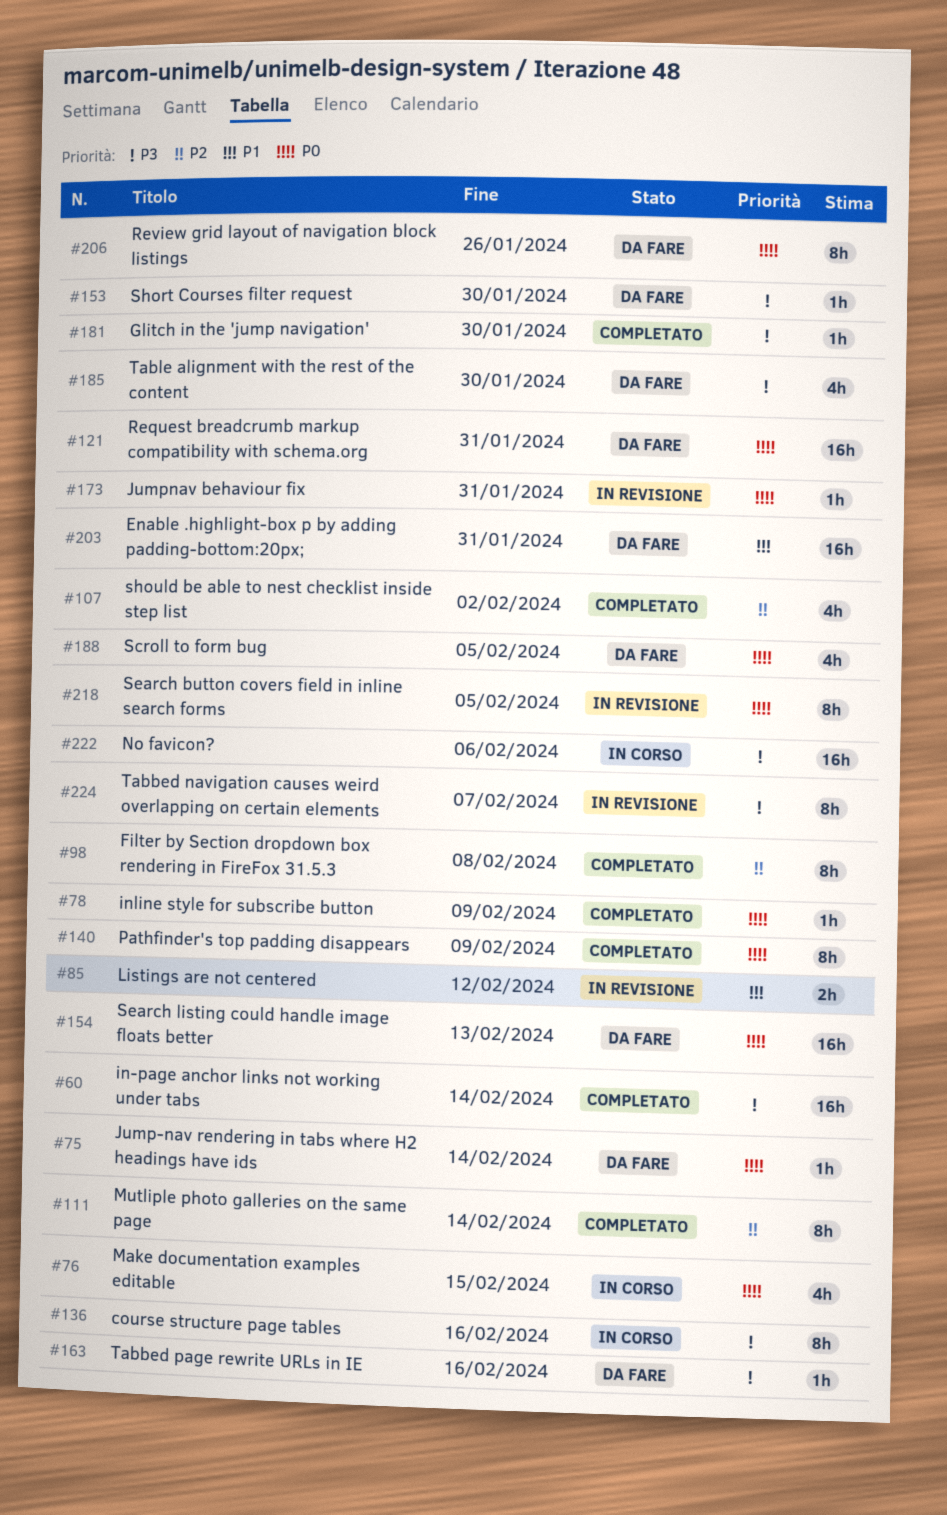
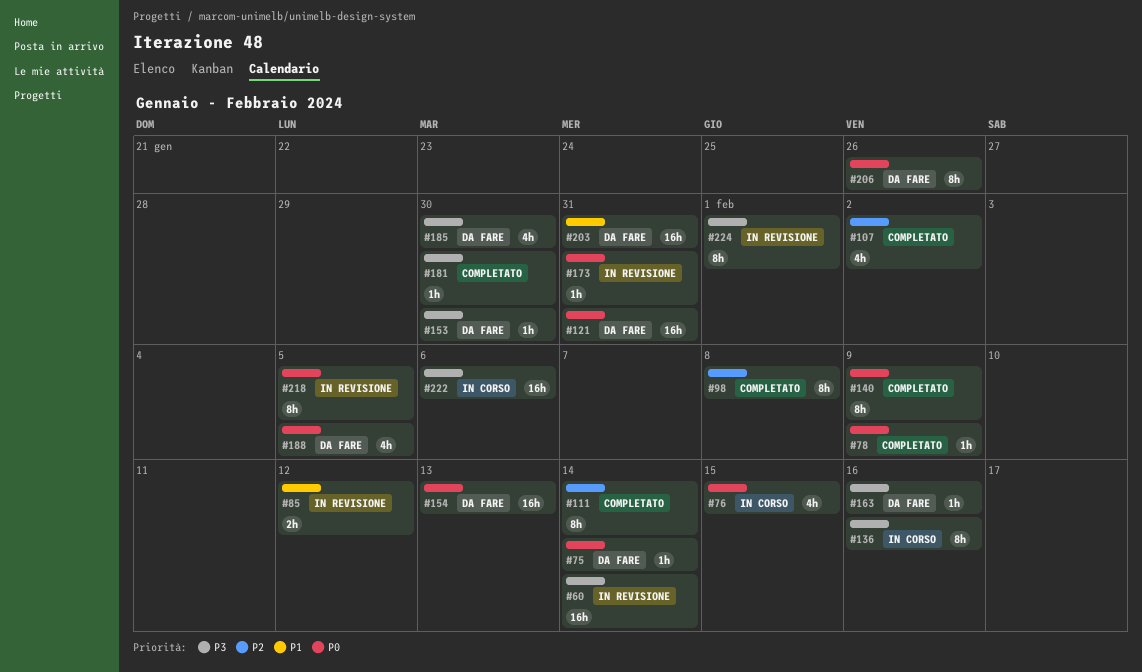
#60, status: Completato -> In revisione
#224, due: Feb 7 -> Feb 1

